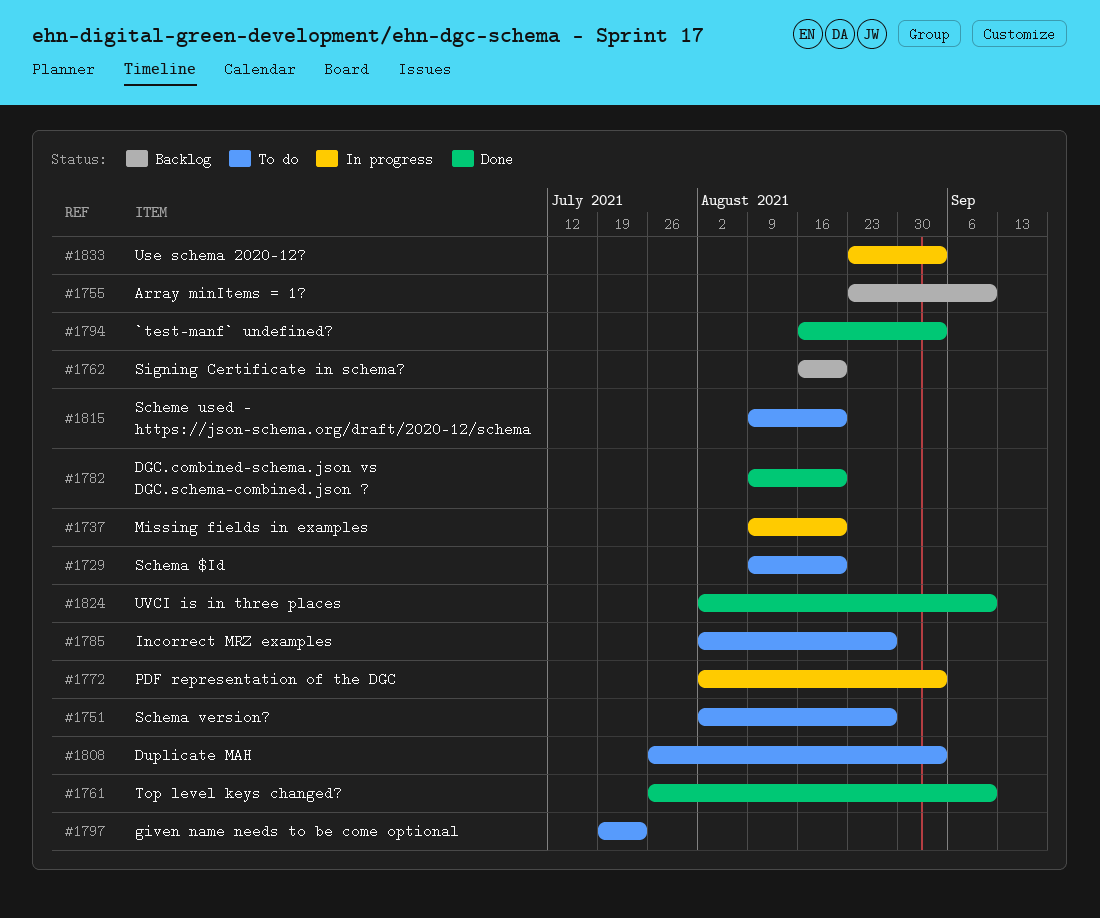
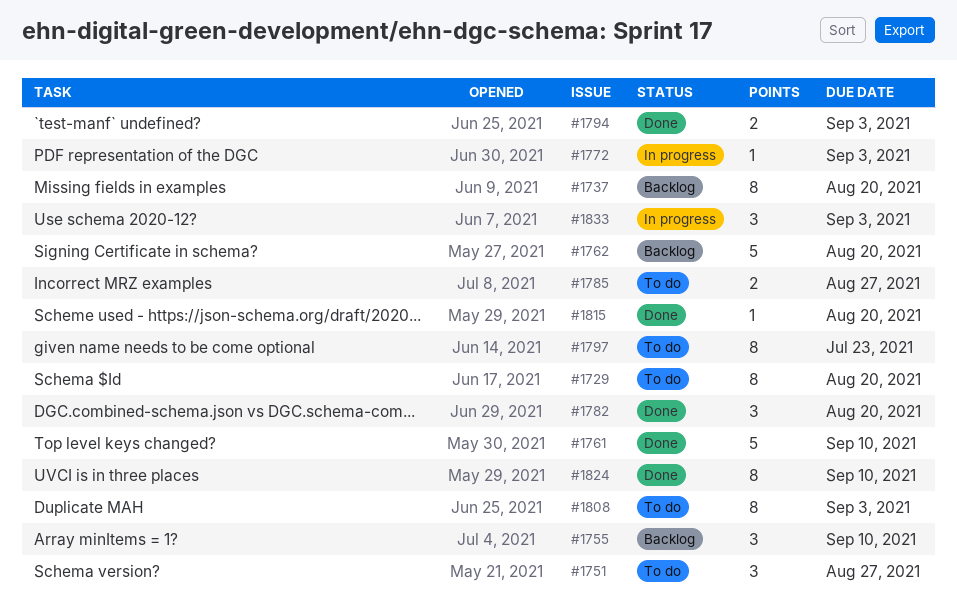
#1737, status: In progress -> Backlog
#1815, status: To do -> Done

